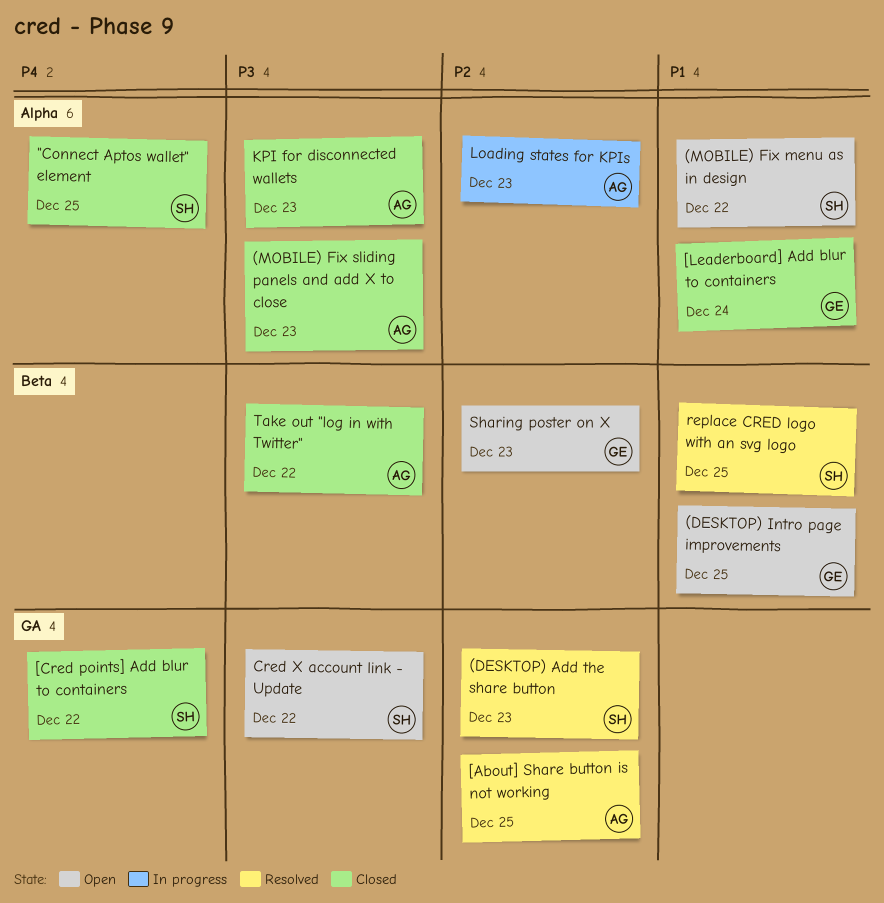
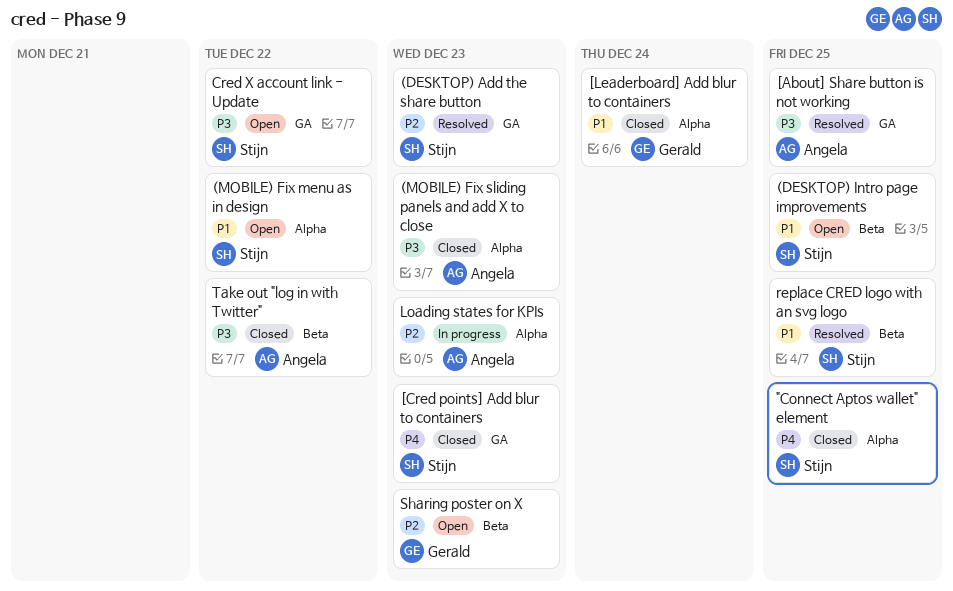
(DESKTOP) Intro page improvements, owner: Gerald -> Stijn
[About] Share button is not working, priority: P2 -> P3
[Cred points] Add blur to containers, due: Dec 22 -> Dec 23
KPI for disconnected wallets: present -> none

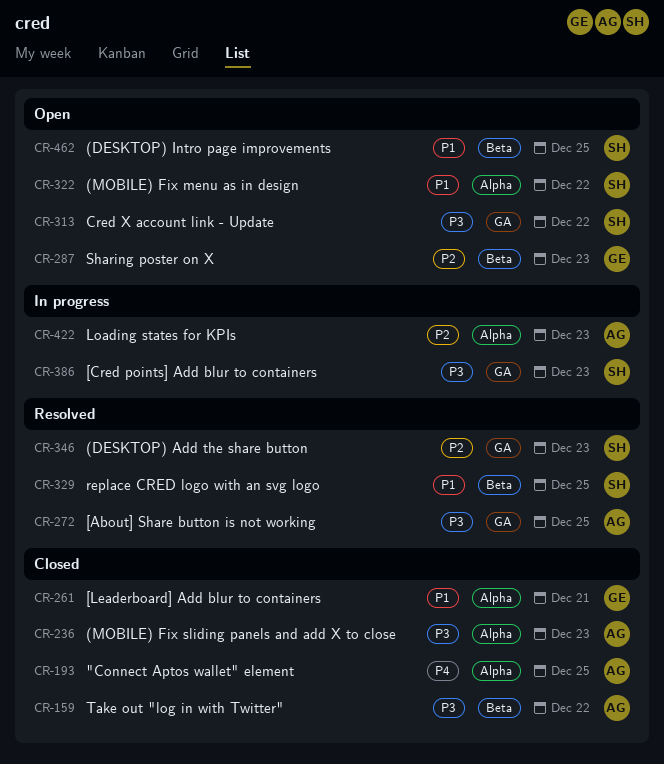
"Connect Aptos wallet" element, owner: Stijn -> Angela
[Cred points] Add blur to containers, status: Closed -> In progress
[Cred points] Add blur to containers, priority: P4 -> P3
[Leaderboard] Add blur to containers, due: Dec 24 -> Dec 21

